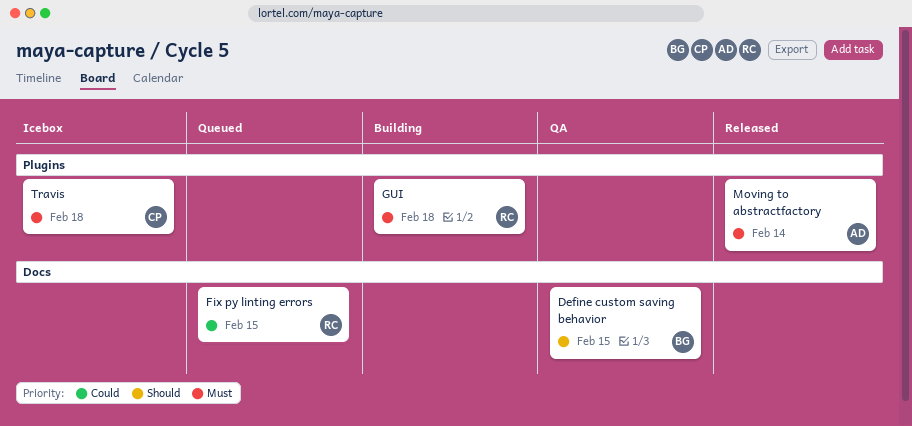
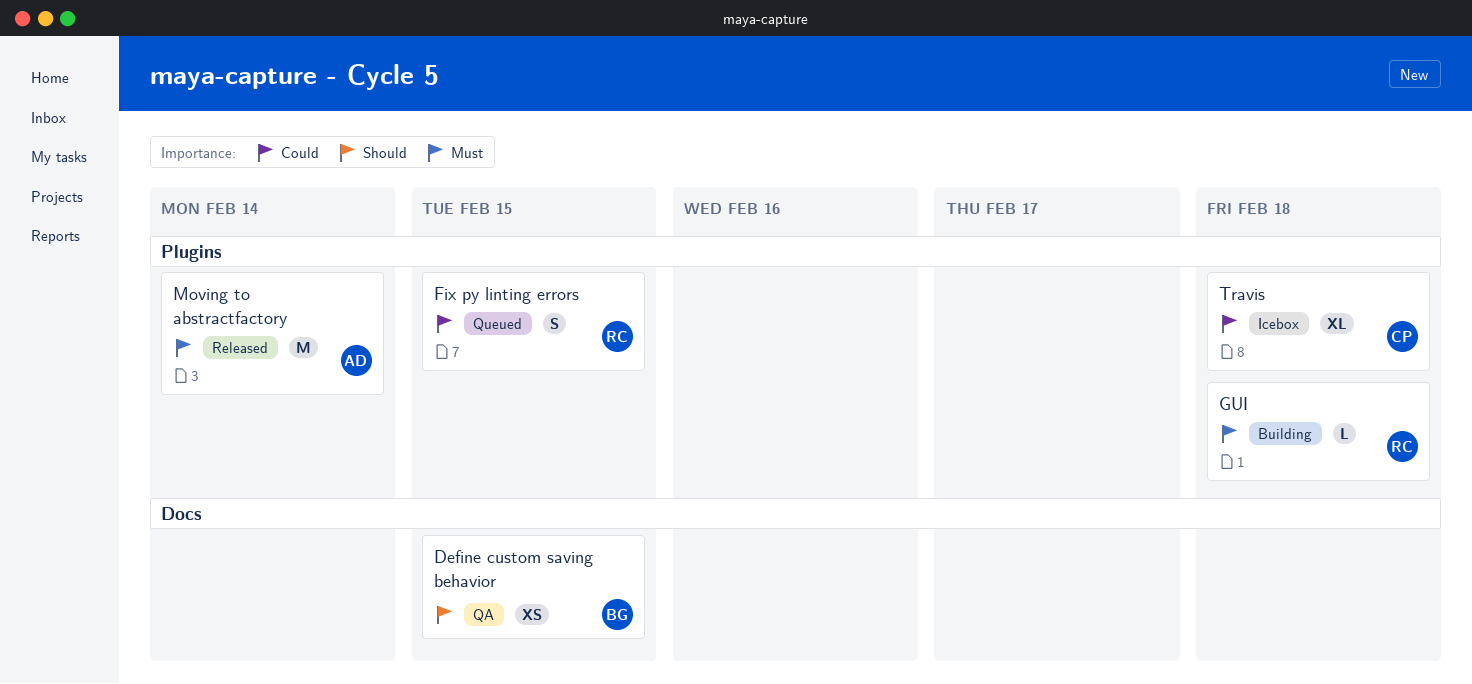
Fix py linting errors, label: Docs -> Plugins
Travis, priority: Must -> Could

